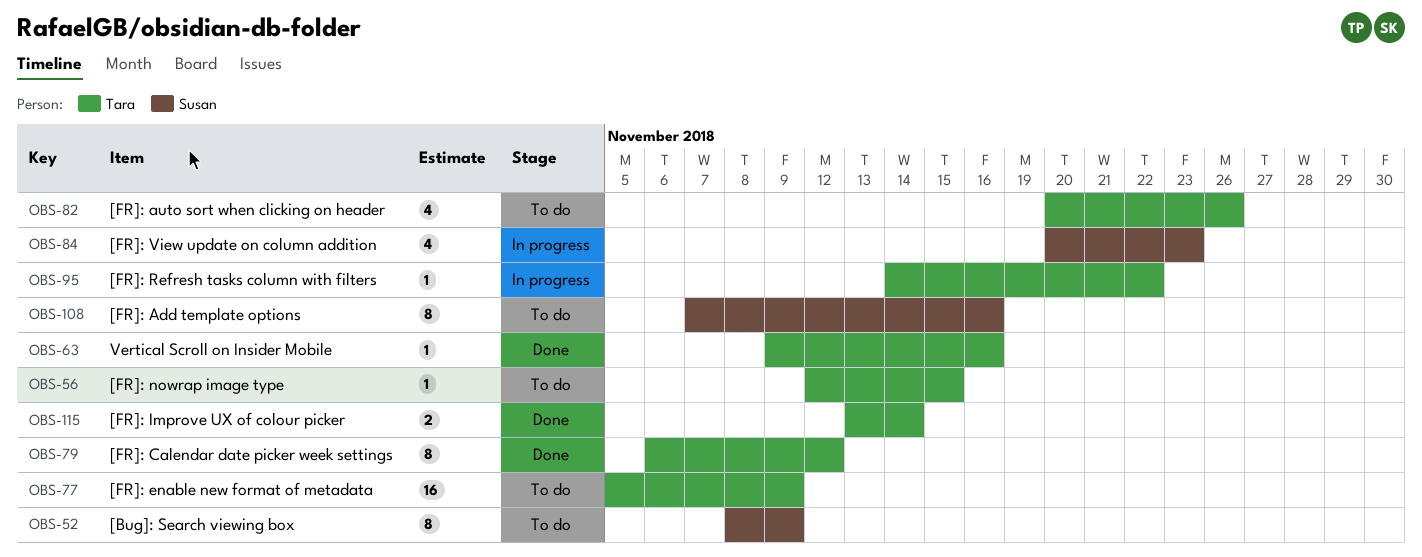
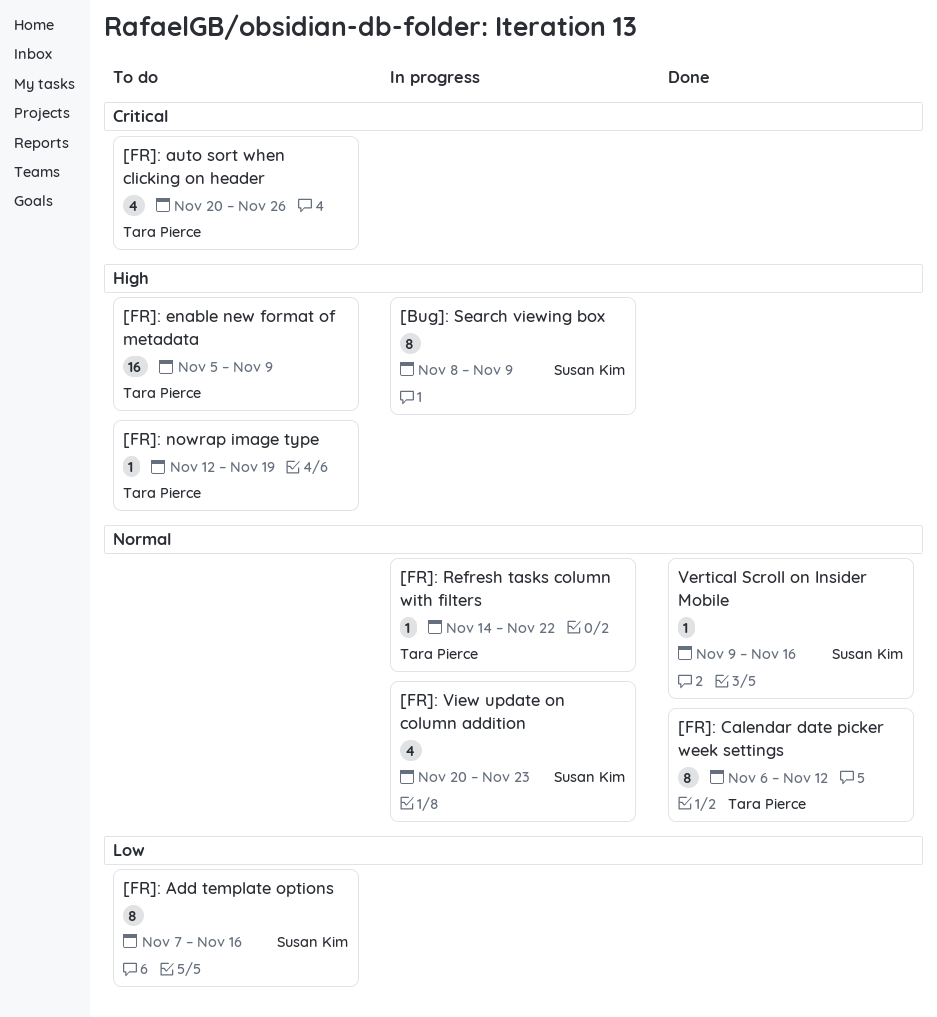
[Bug]: Search viewing box, status: To do -> In progress
[FR]: Improve UX of colour picker: present -> none
[FR]: nowrap image type, due: Nov 15 -> Nov 19
Vertical Scroll on Insider Mobile, owner: Tara Pierce -> Susan Kim

